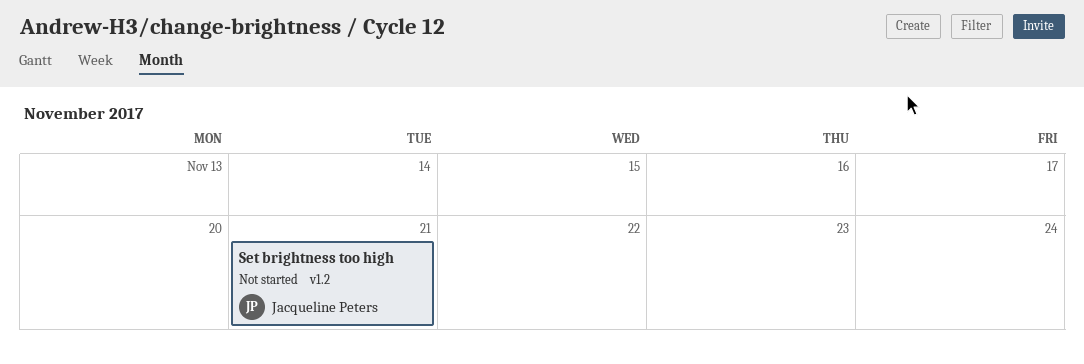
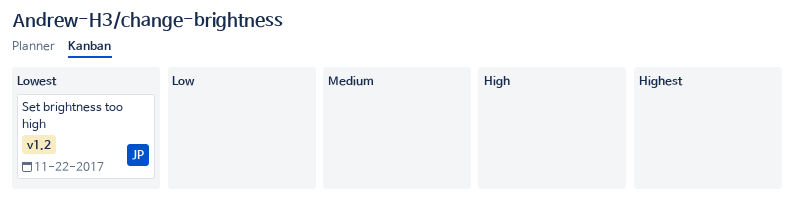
Set brightness too high, due: Nov 21 -> Nov 22

